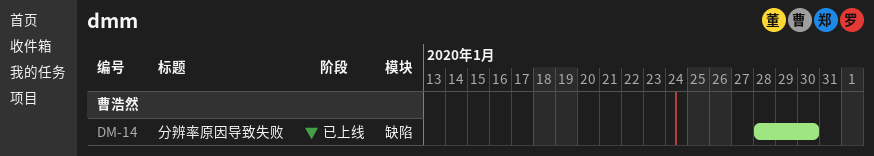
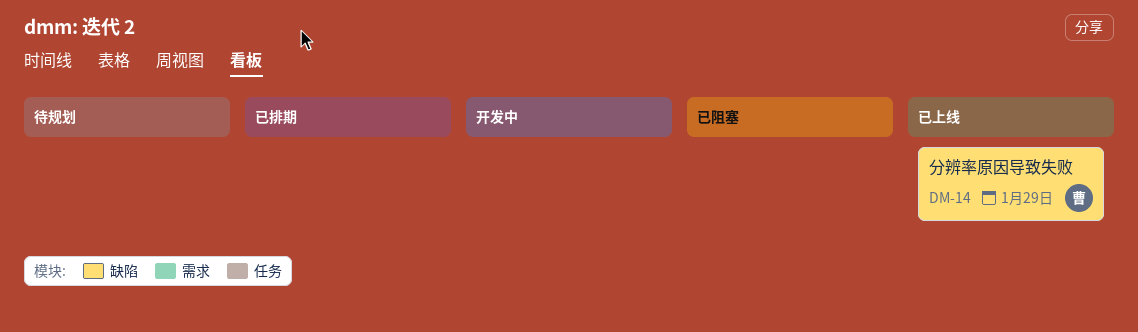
DM-14, due: Jan 30 -> Jan 29

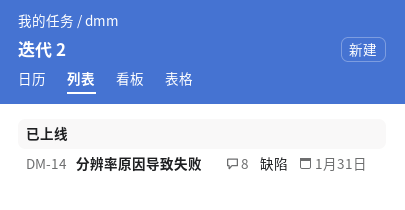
DM-14, due: Jan 29 -> Jan 31

